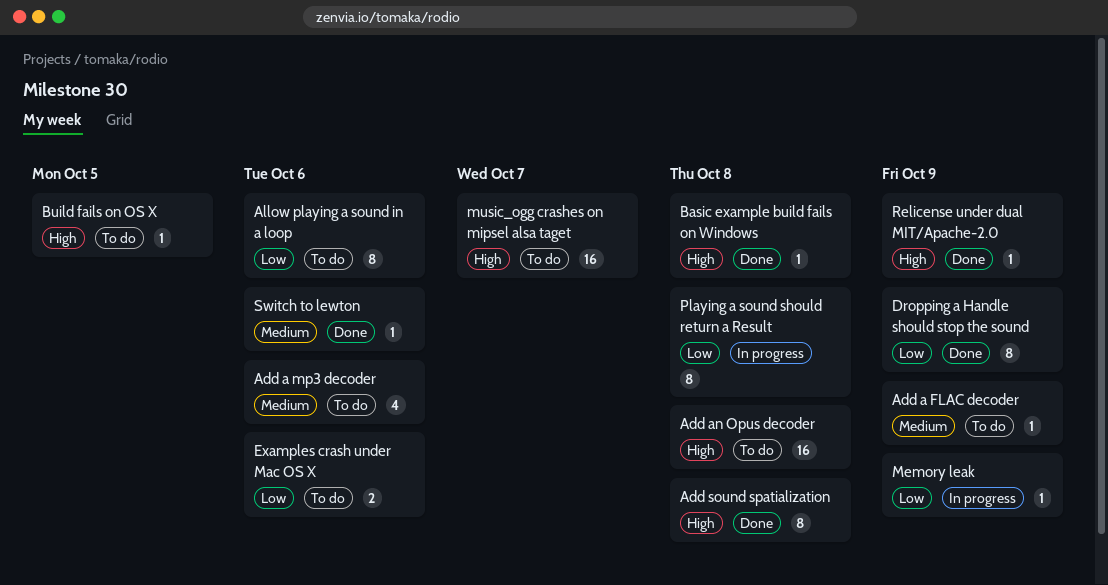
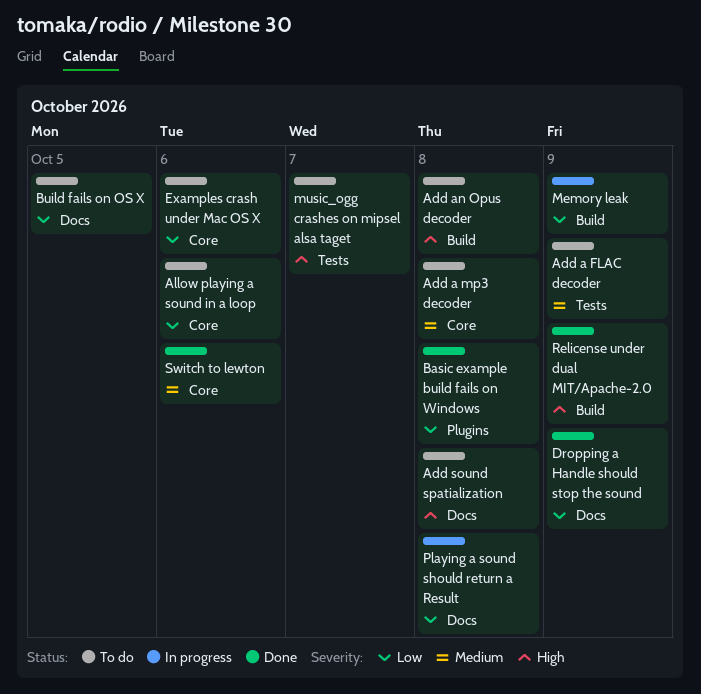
Add a mp3 decoder, due: Oct 6 -> Oct 8
Add sound spatialization, status: Done -> To do
Basic example build fails on Windows, priority: High -> Low
Build fails on OS X, priority: High -> Low

